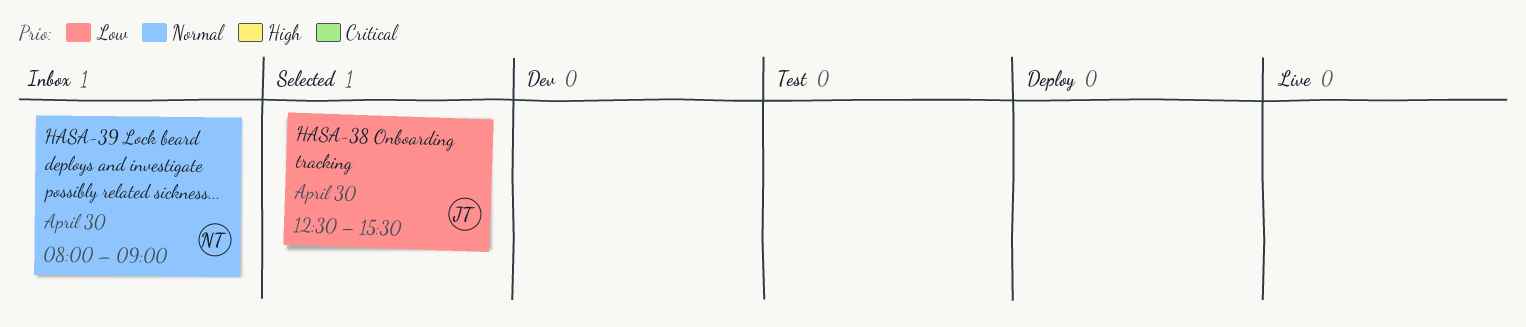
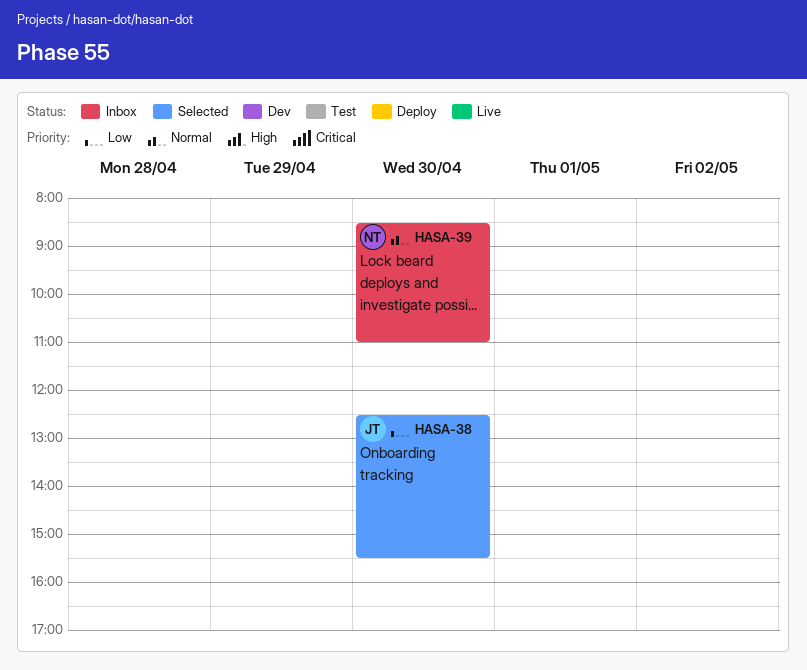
HASA-39, begins: 08:00 -> 08:30
HASA-39, ends: 09:00 -> 11:00

